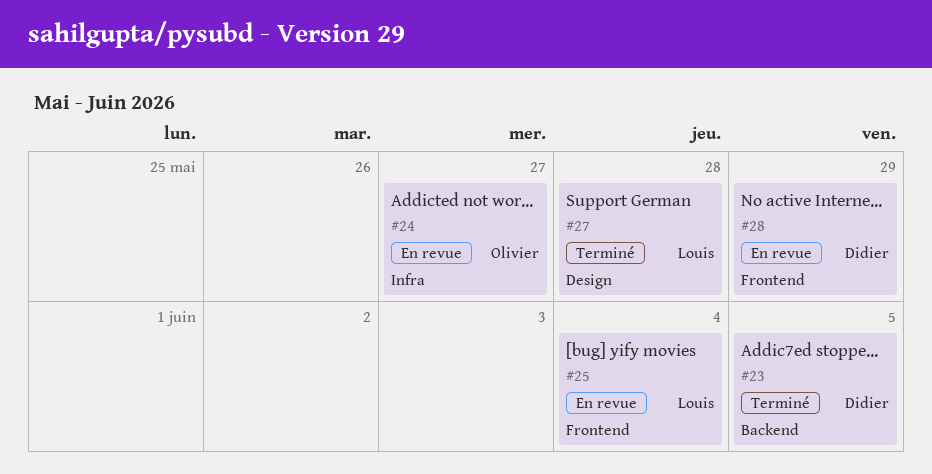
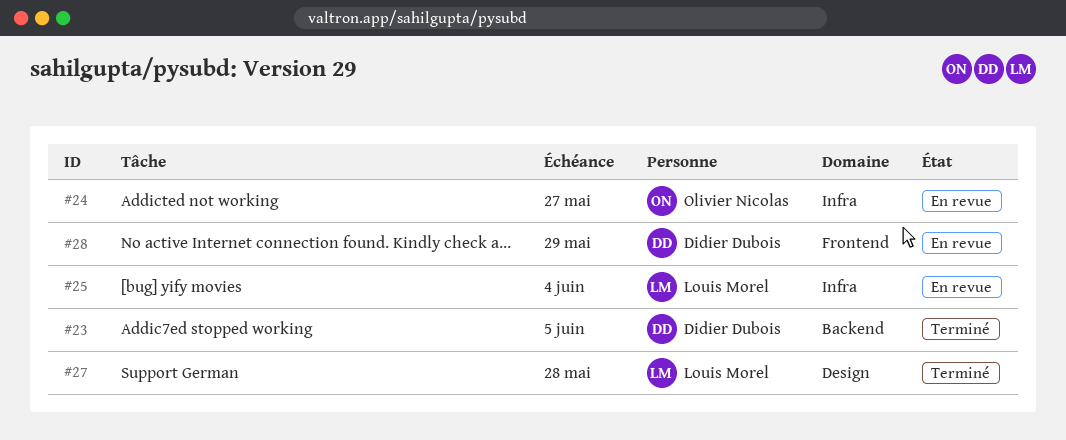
#25, label: Frontend -> Infra

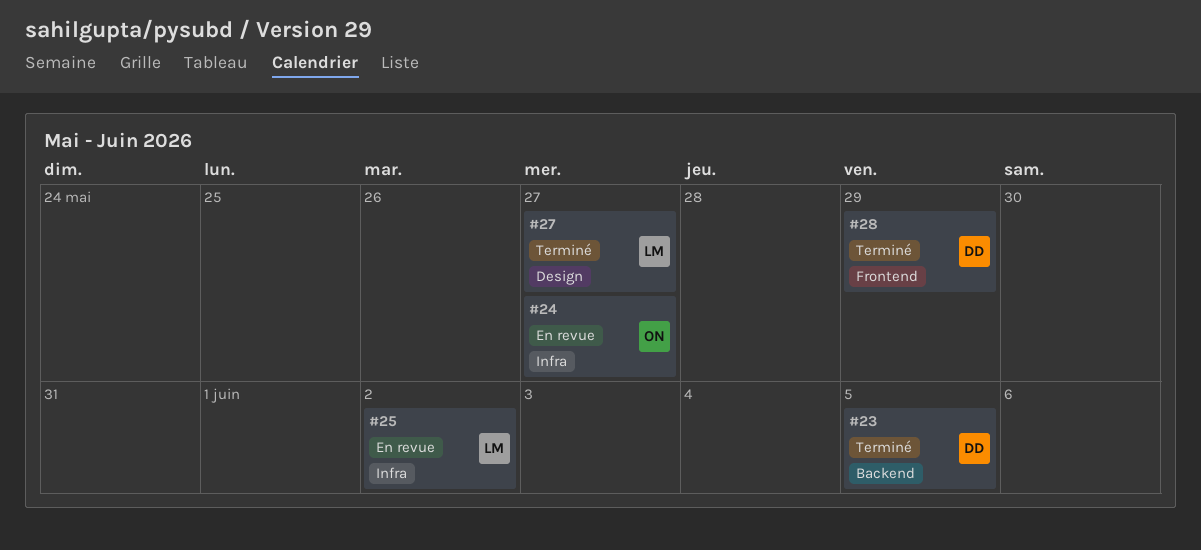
#25, due: Jun 4 -> Jun 2
#27, due: May 28 -> May 27
#28, status: En revue -> Terminé

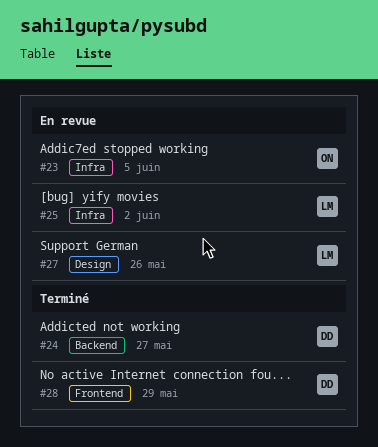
#23, status: Terminé -> En revue
#23, owner: DD -> ON
#23, label: Backend -> Infra
#24, status: En revue -> Terminé
#24, owner: ON -> DD
#24, label: Infra -> Backend
#27, status: Terminé -> En revue
#27, due: May 27 -> May 26

